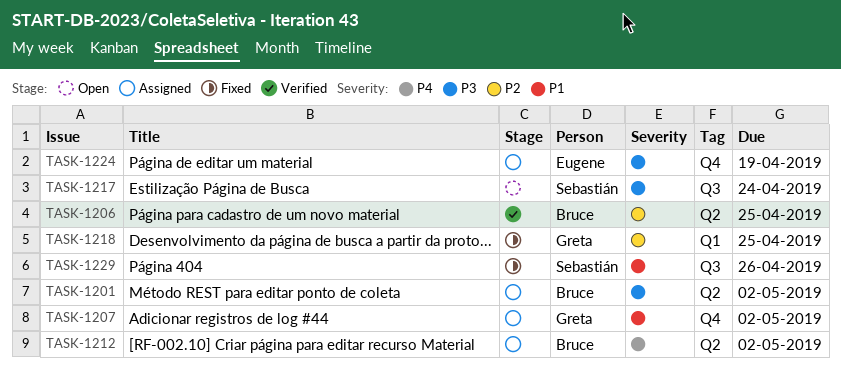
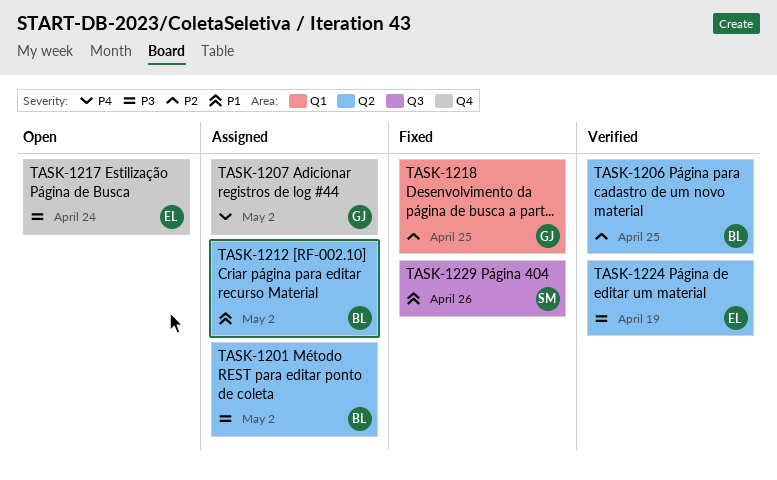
TASK-1207, priority: P1 -> P4
TASK-1212, priority: P4 -> P1
TASK-1217, owner: Sebastián -> Eugene
TASK-1217, label: Q3 -> Q4
TASK-1224, status: Assigned -> Verified
TASK-1224, label: Q4 -> Q2

